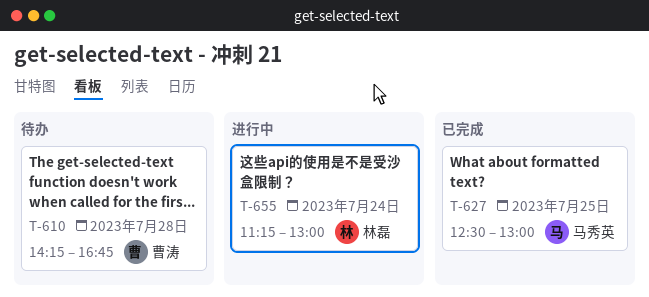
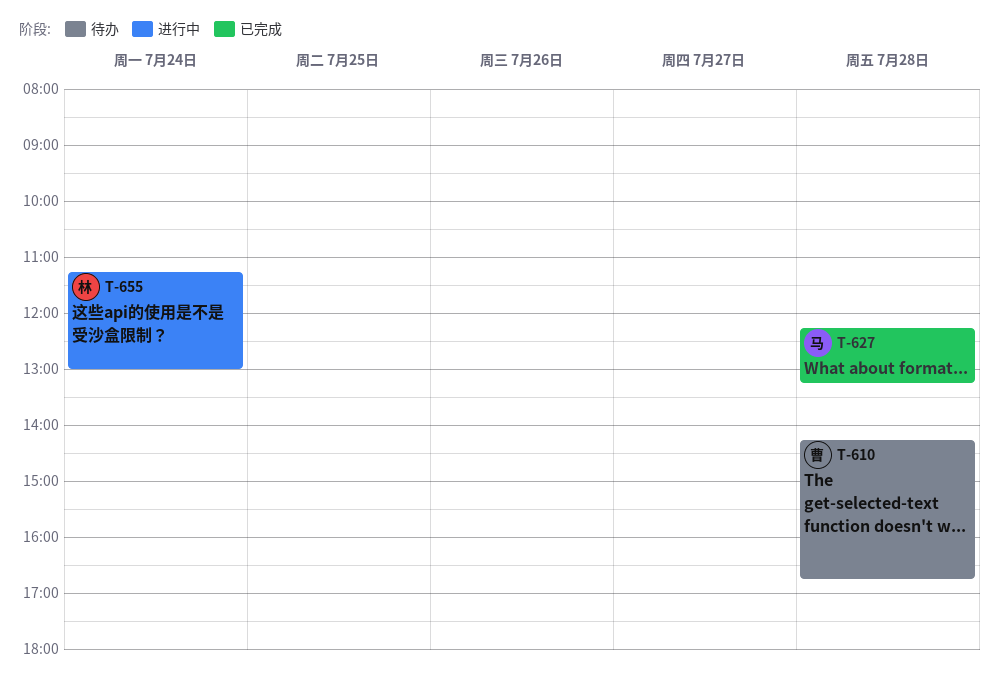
T-627, day: Jul 25 -> Jul 28
T-627, begins: 12:30 -> 12:15
T-627, ends: 13:00 -> 13:15

